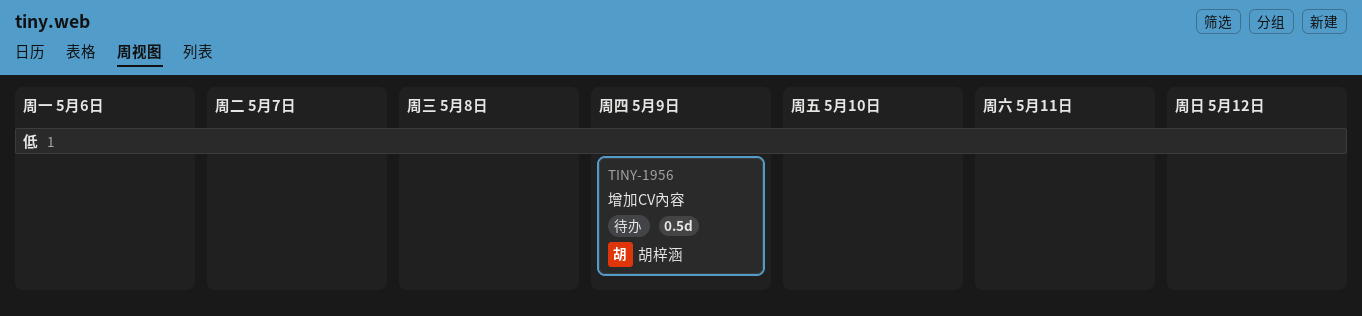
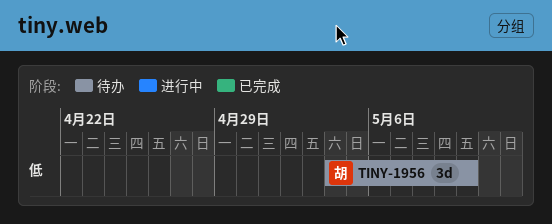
TINY-1956, estimate: 0.5d -> 3d
TINY-1956, due: May 9 -> May 10

